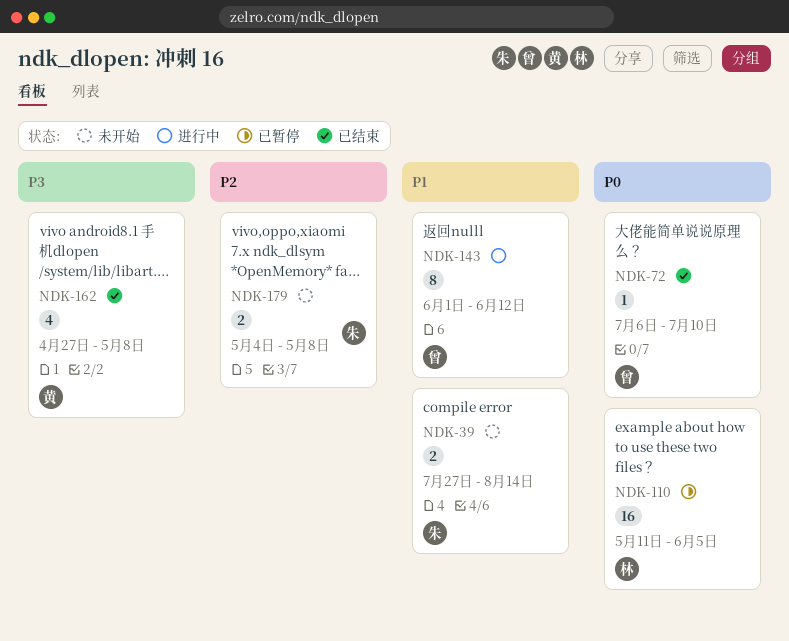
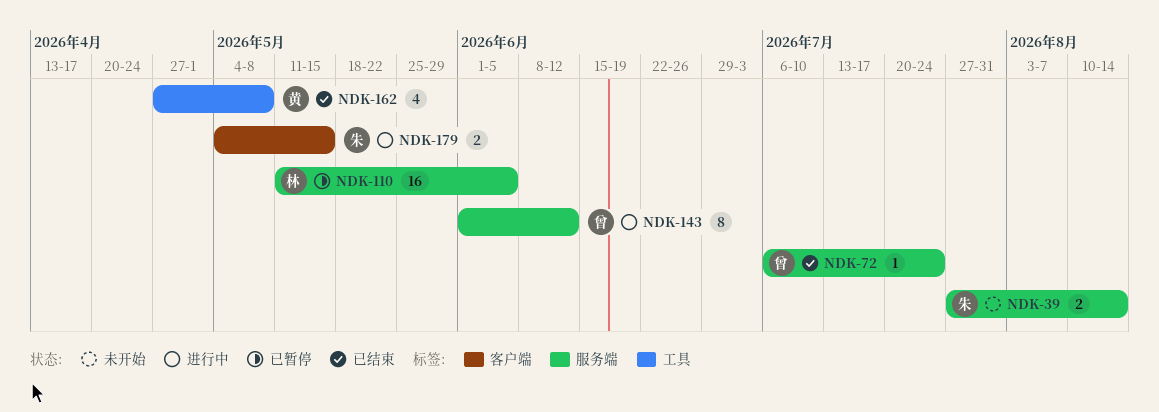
NDK-72, due: Jul 10 -> Jul 24
NDK-179, status: 未开始 -> 进行中
NDK-179, due: May 8 -> May 15

